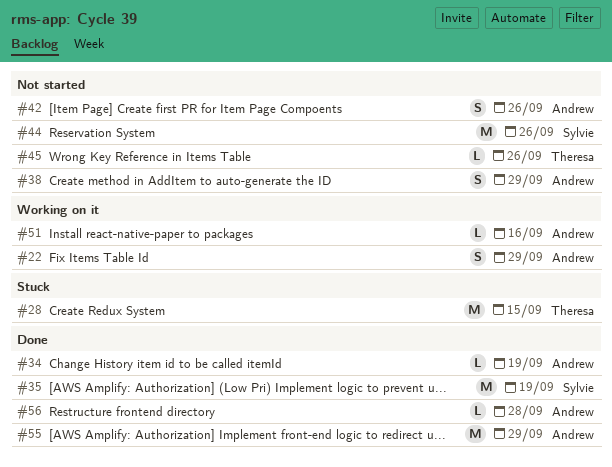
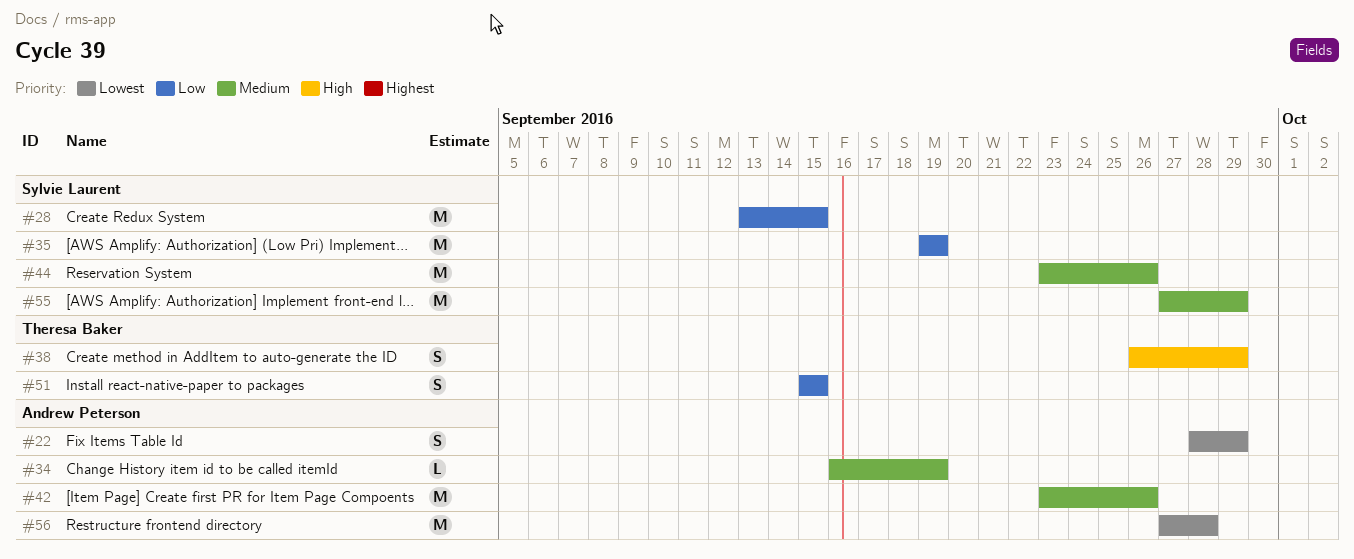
#28, owner: Theresa Baker -> Sylvie Laurent
#38, owner: Andrew Peterson -> Theresa Baker
#42, estimate: S -> M
#45: present -> none
#51, owner: Andrew Peterson -> Theresa Baker
#51, estimate: L -> S
#51, due: Sep 16 -> Sep 15
#55, owner: Andrew Peterson -> Sylvie Laurent
#56, estimate: L -> M

